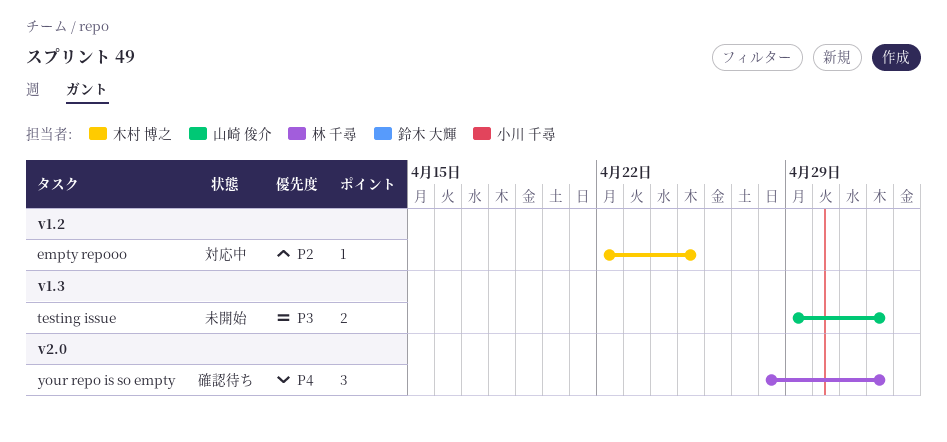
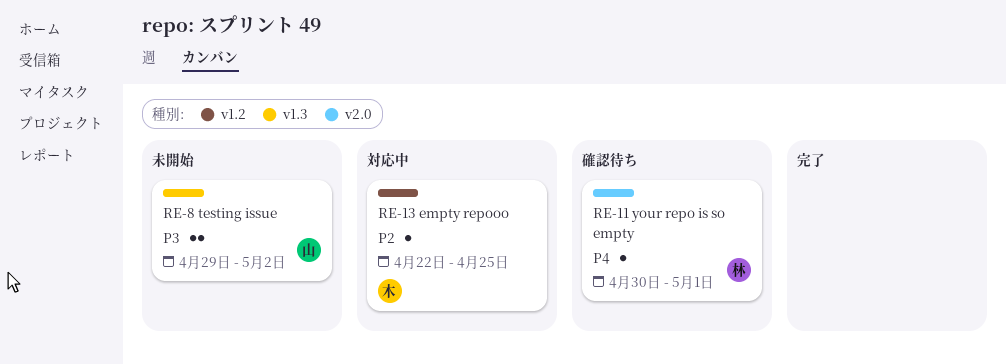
your repo is so empty, estimate: 3 -> 1
your repo is so empty, start: Apr 28 -> Apr 30
your repo is so empty, due: May 2 -> May 1

